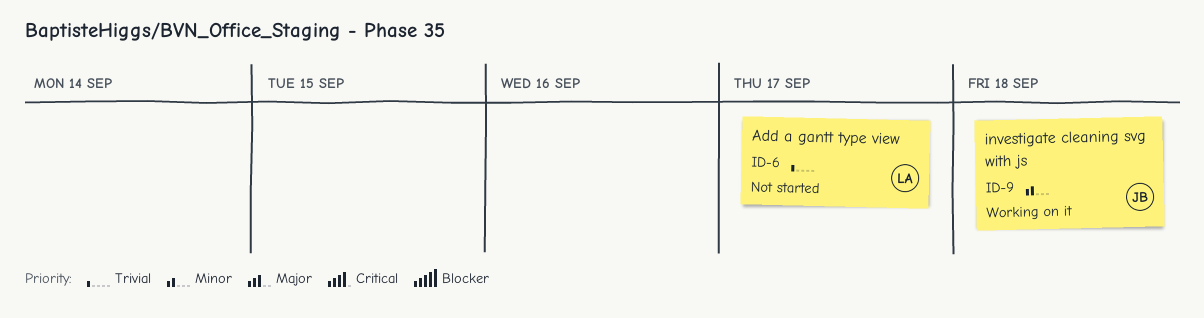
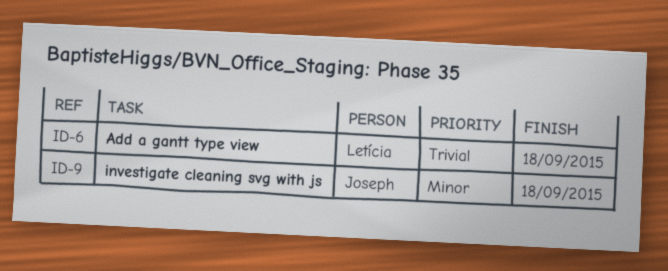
ID-6, due: Sep 17 -> Sep 18

